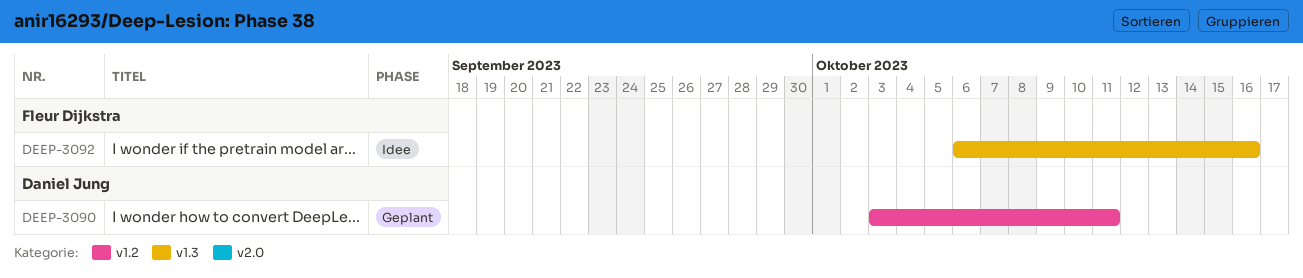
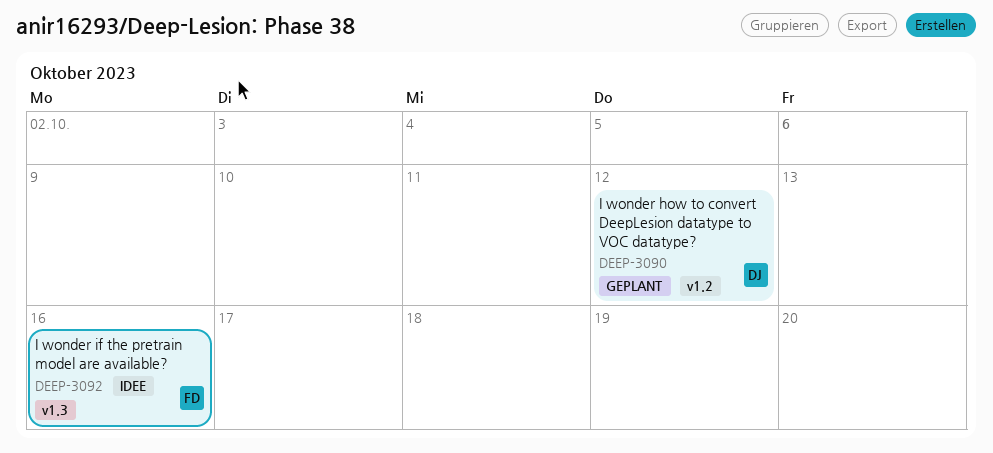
DEEP-3090, due: Oct 11 -> Oct 12

